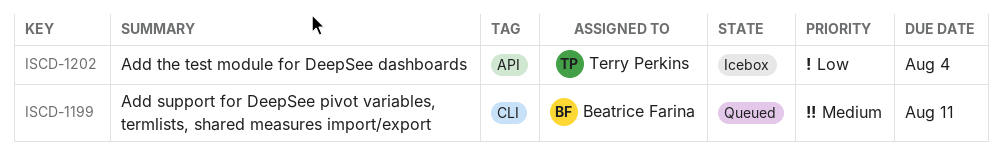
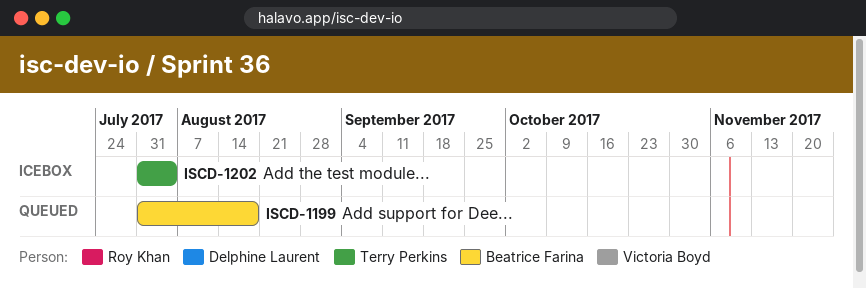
ISCD-1199, due: Aug 11 -> Aug 18

